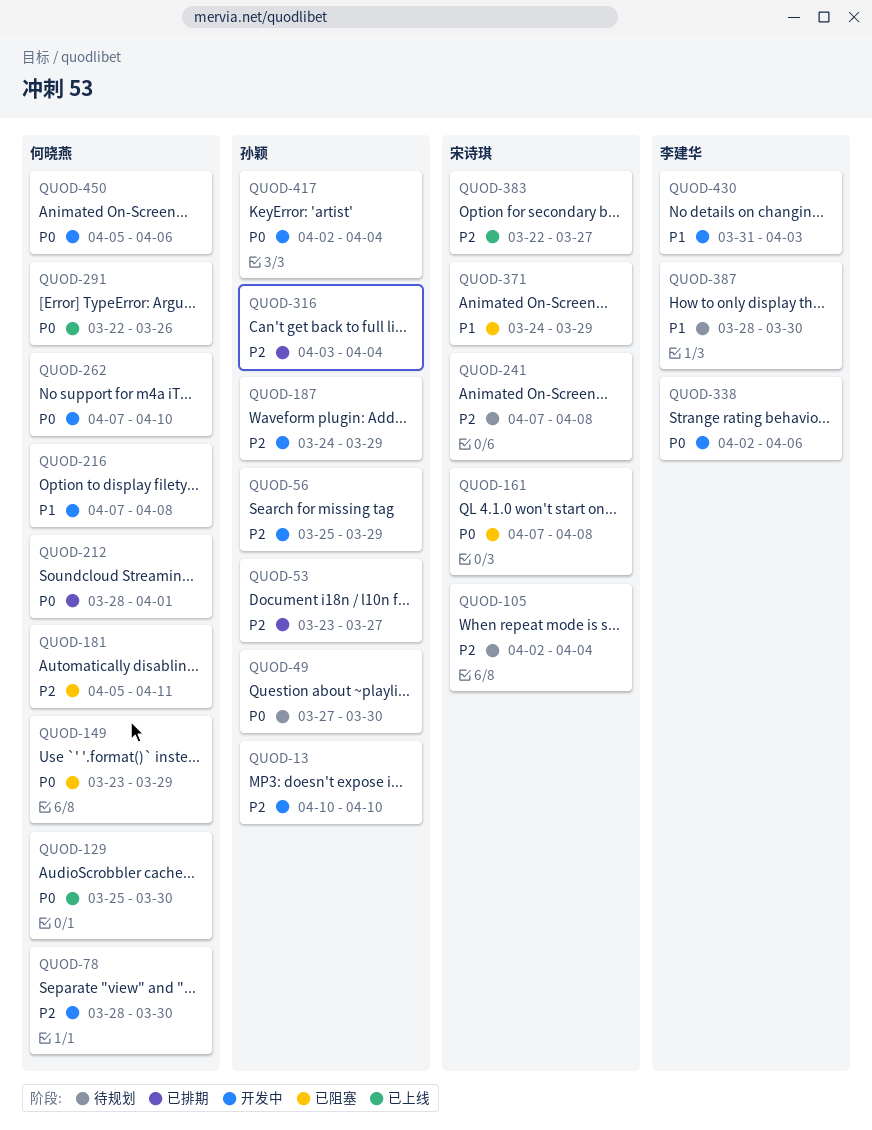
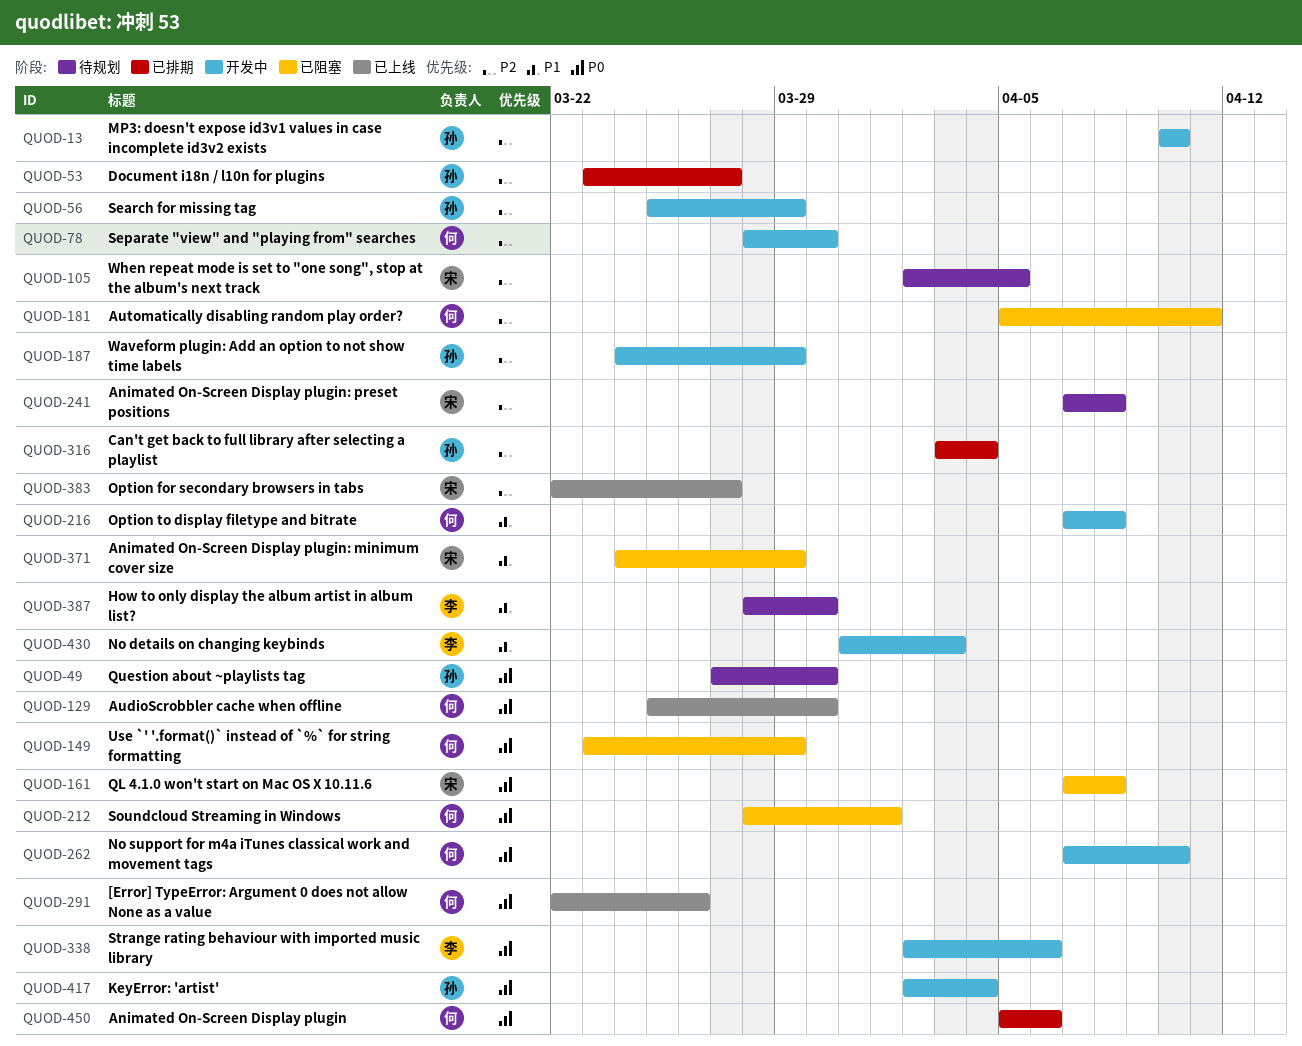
QUOD-105, due: Apr 4 -> Apr 5
QUOD-212, status: 已排期 -> 已阻塞
QUOD-450, status: 开发中 -> 已排期

